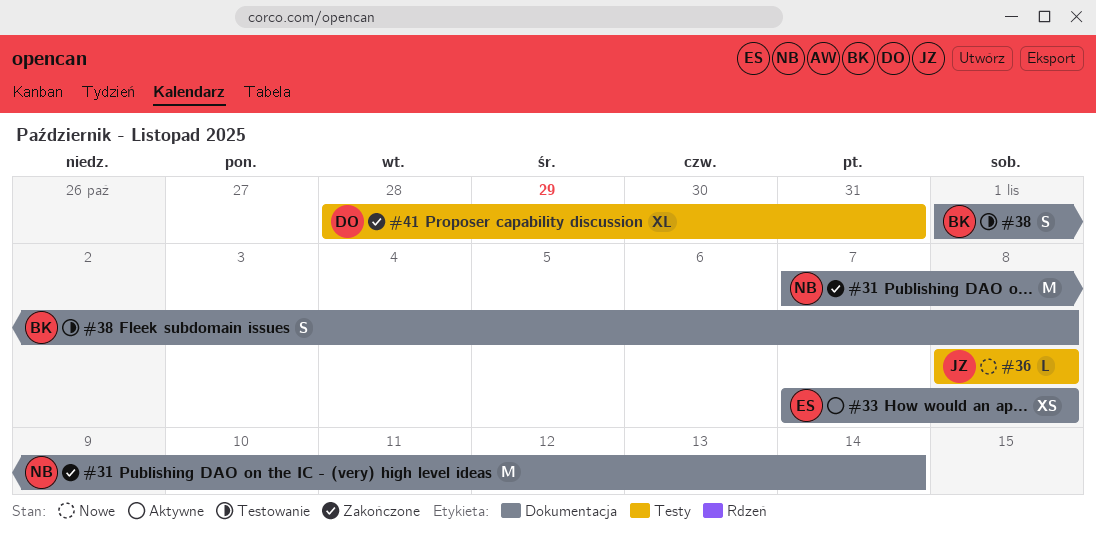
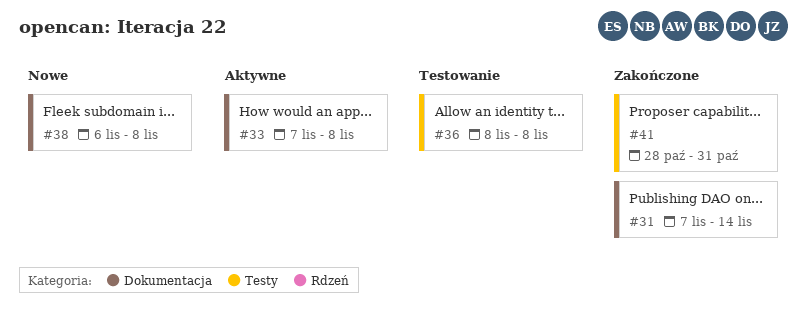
#36, status: Nowe -> Testowanie
#38, status: Testowanie -> Nowe
#38, start: Nov 1 -> Nov 6

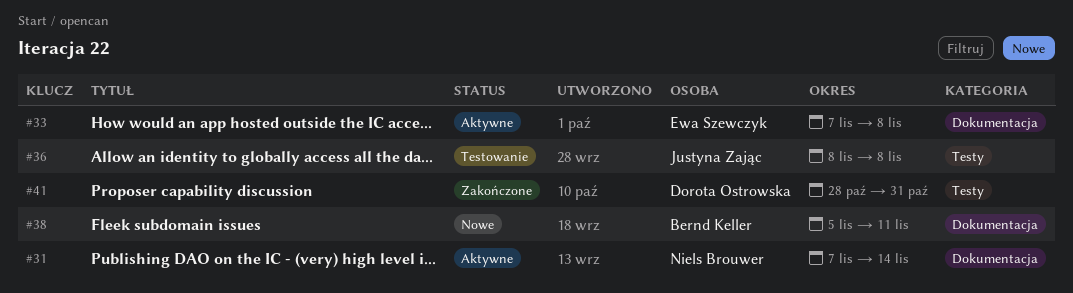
#31, status: Zakończone -> Aktywne
#38, start: Nov 6 -> Nov 5
#38, due: Nov 8 -> Nov 11

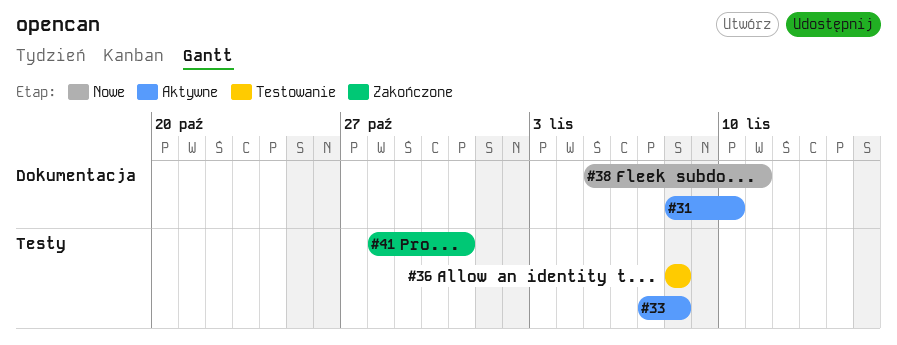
#31, start: Nov 7 -> Nov 8
#31, due: Nov 14 -> Nov 10
#33, label: Dokumentacja -> Testy

